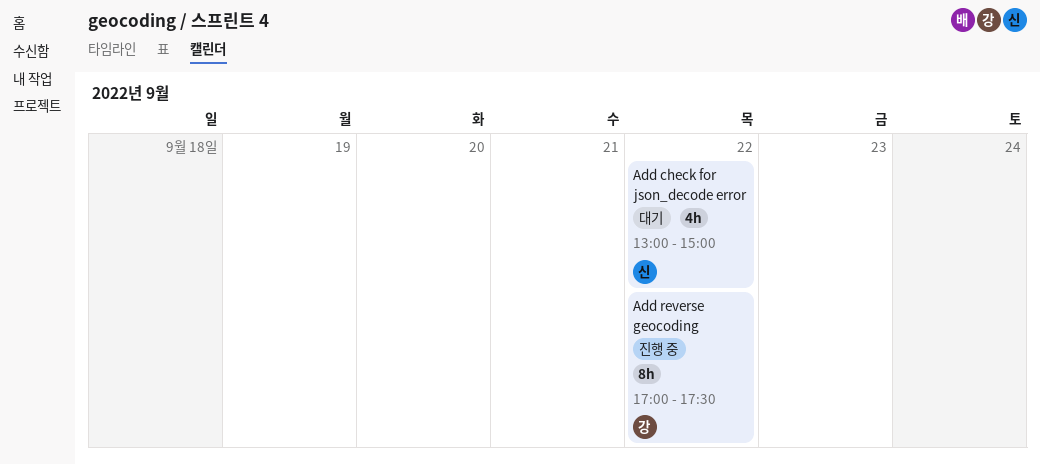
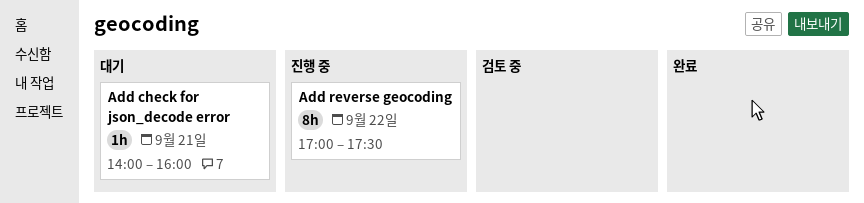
Add check for json_decode error, estimate: 4h -> 1h
Add check for json_decode error, day: Sep 22 -> Sep 21
Add check for json_decode error, begins: 13:00 -> 14:00
Add check for json_decode error, ends: 15:00 -> 16:00

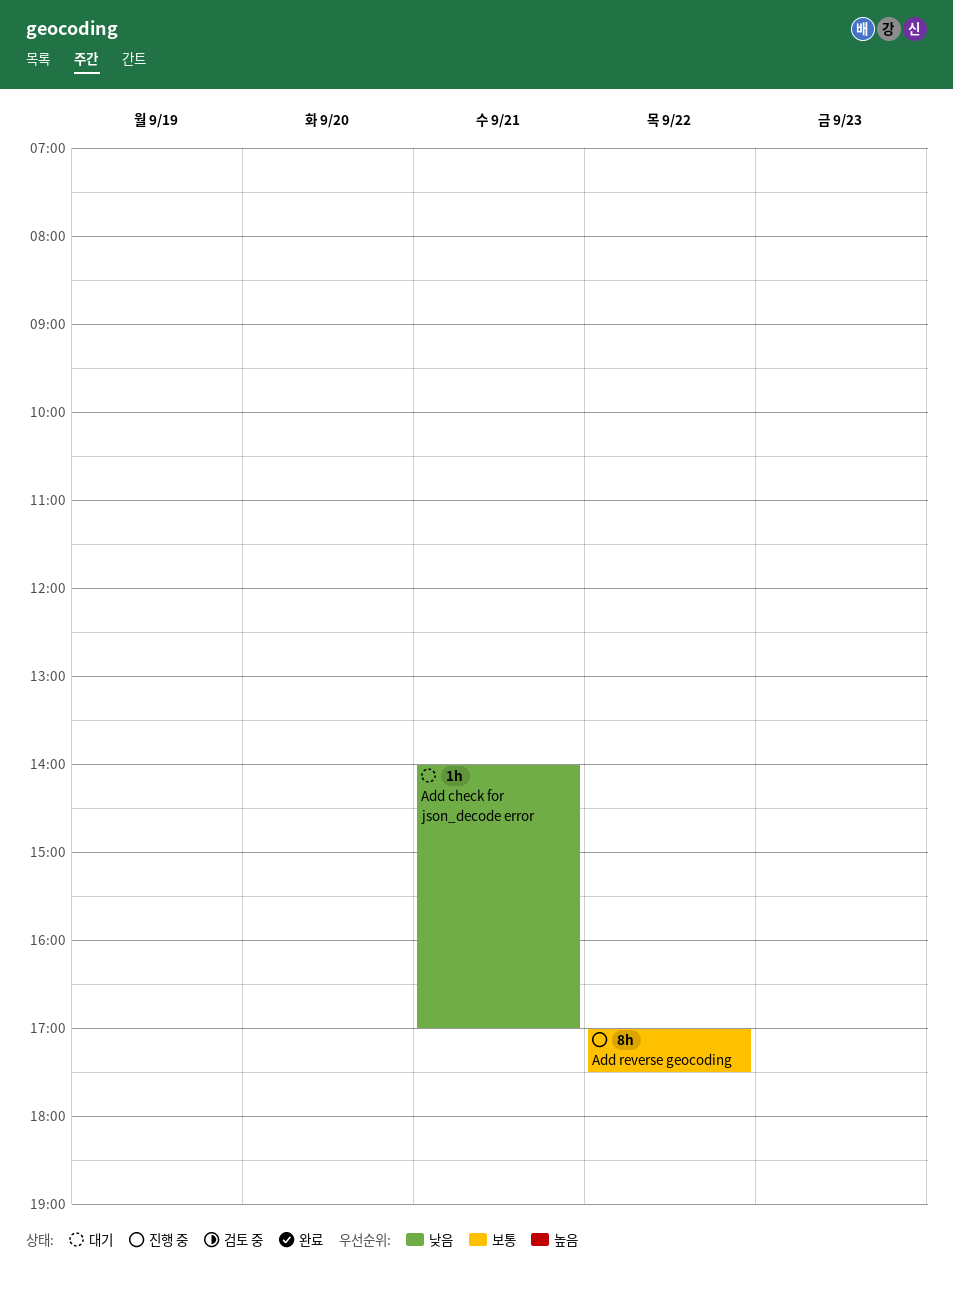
Add check for json_decode error, ends: 16:00 -> 17:00

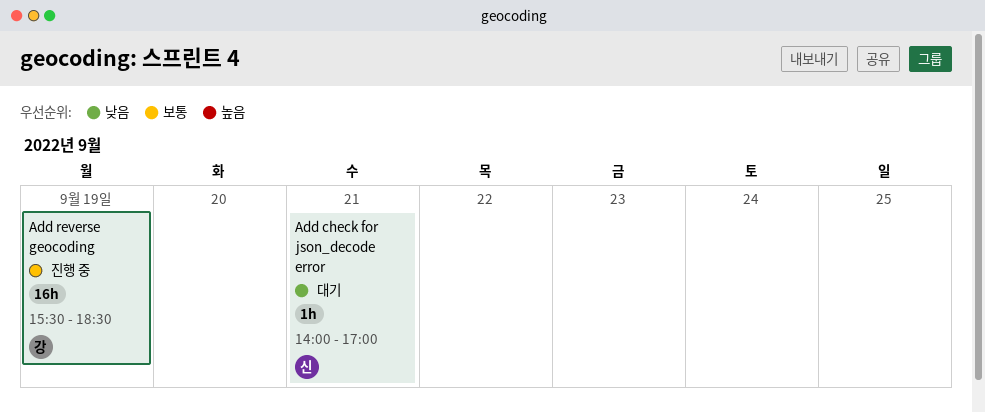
Add reverse geocoding, estimate: 8h -> 16h
Add reverse geocoding, day: Sep 22 -> Sep 19
Add reverse geocoding, begins: 17:00 -> 15:30
Add reverse geocoding, ends: 17:30 -> 18:30

